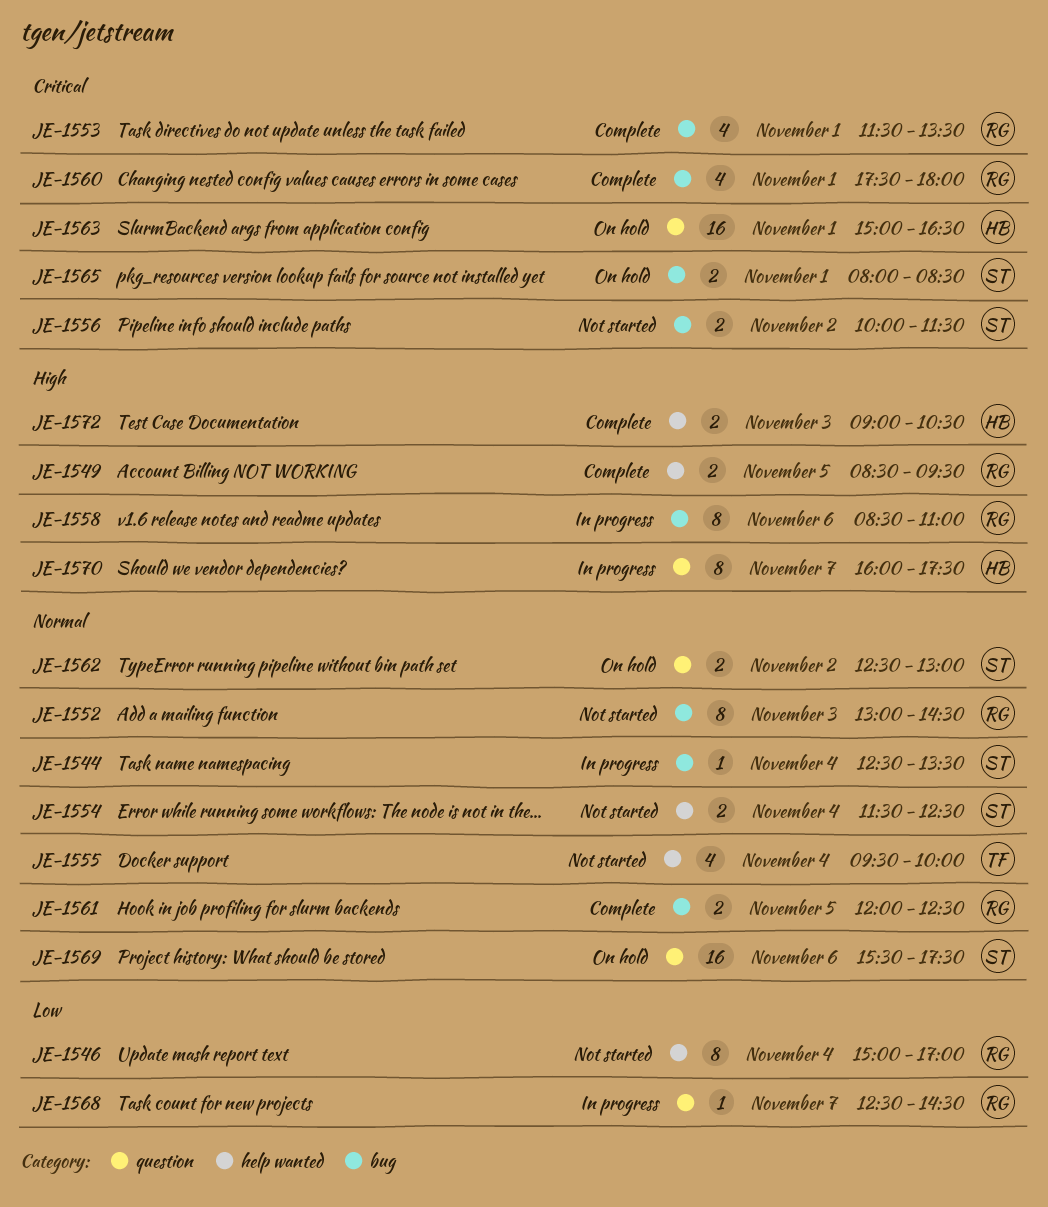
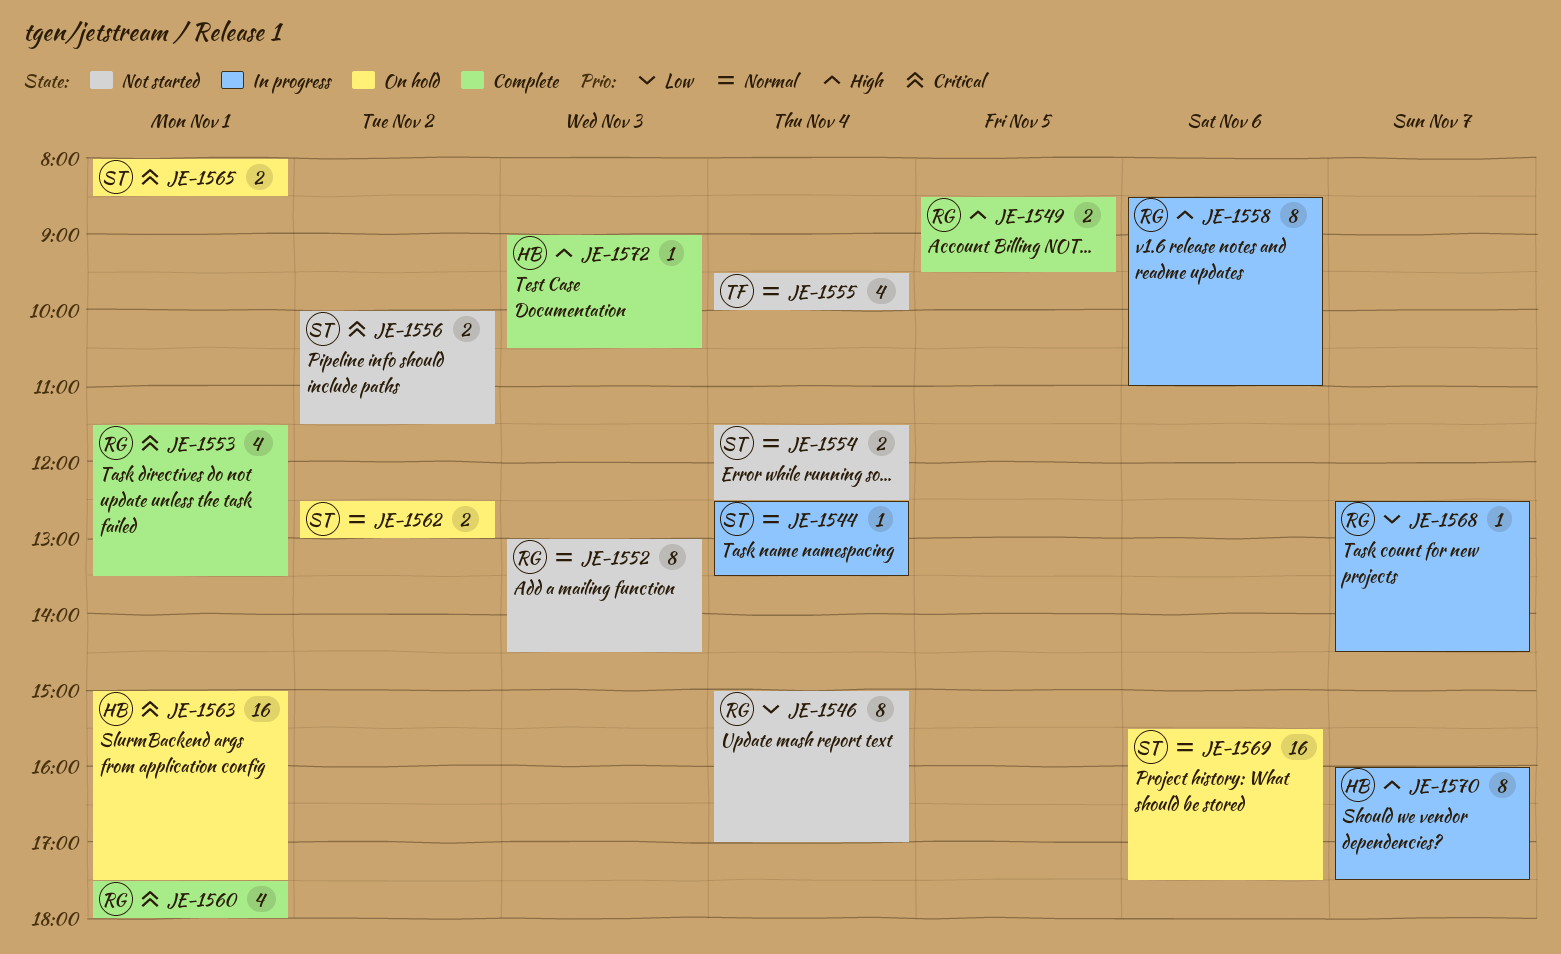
JE-1561: present -> none
JE-1563, ends: 16:30 -> 17:30
JE-1572, estimate: 2 -> 1

